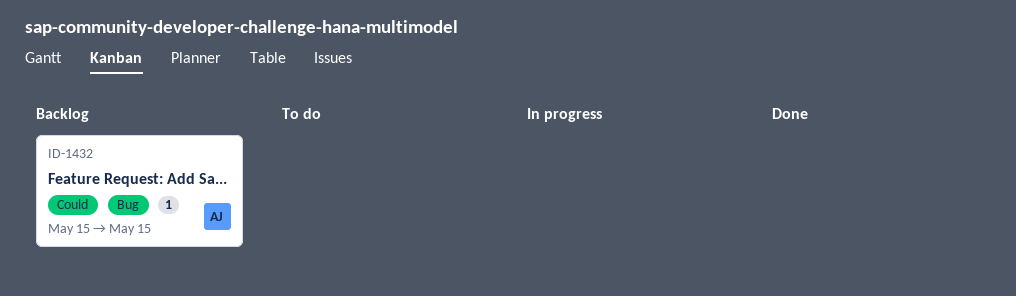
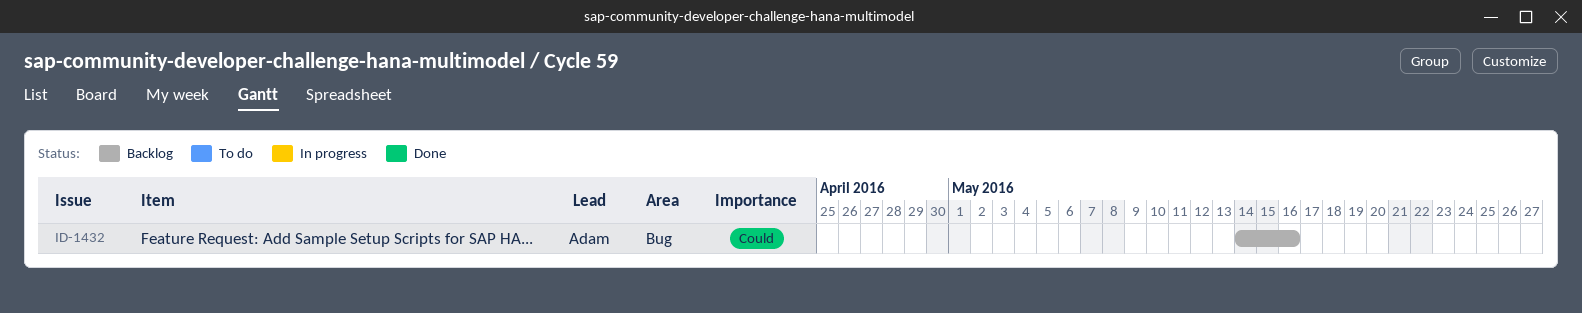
ID-1432, start: May 15 -> May 14
ID-1432, due: May 15 -> May 16

